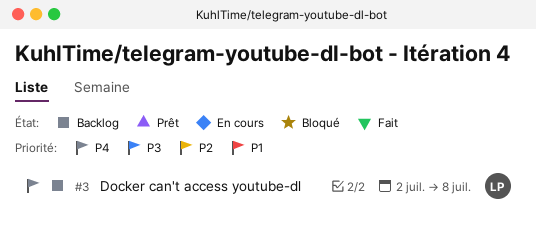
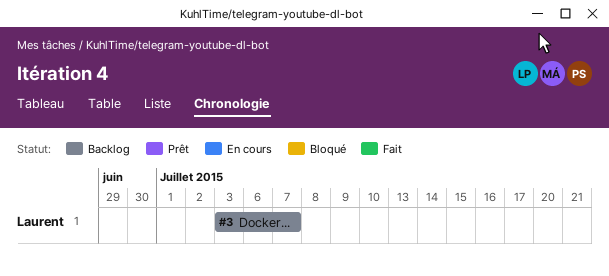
#3, start: Jul 2 -> Jul 3
#3, due: Jul 8 -> Jul 7

